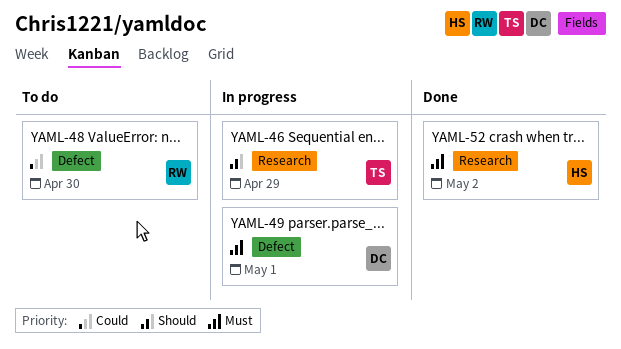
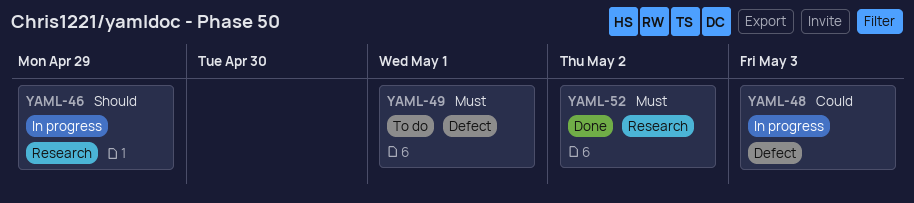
YAML-48, status: To do -> In progress
YAML-48, due: Apr 30 -> May 3
YAML-49, status: In progress -> To do

